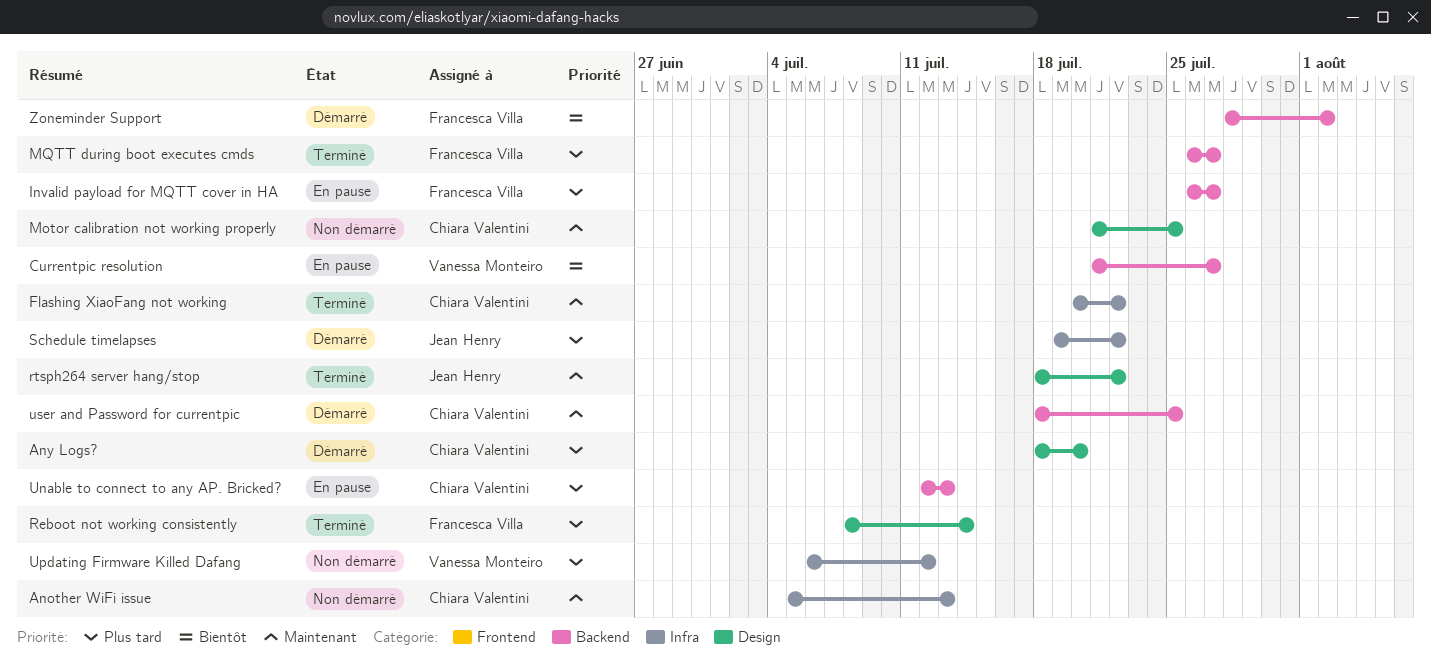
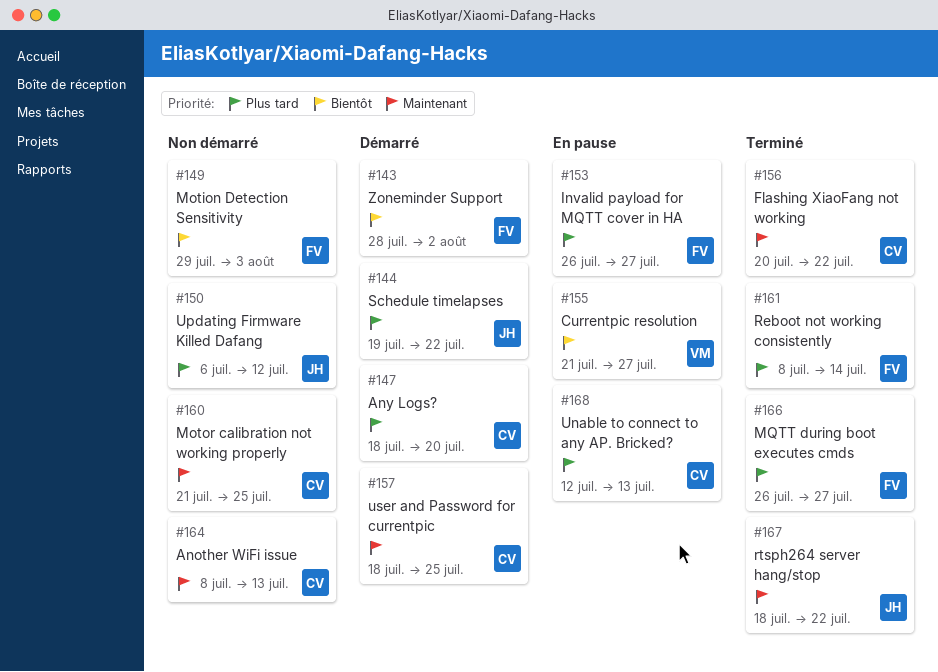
Another WiFi issue, start: Jul 5 -> Jul 8
Motion Detection Sensitivity: none -> present
Updating Firmware Killed Dafang, owner: Vanessa Monteiro -> Jean Henry

